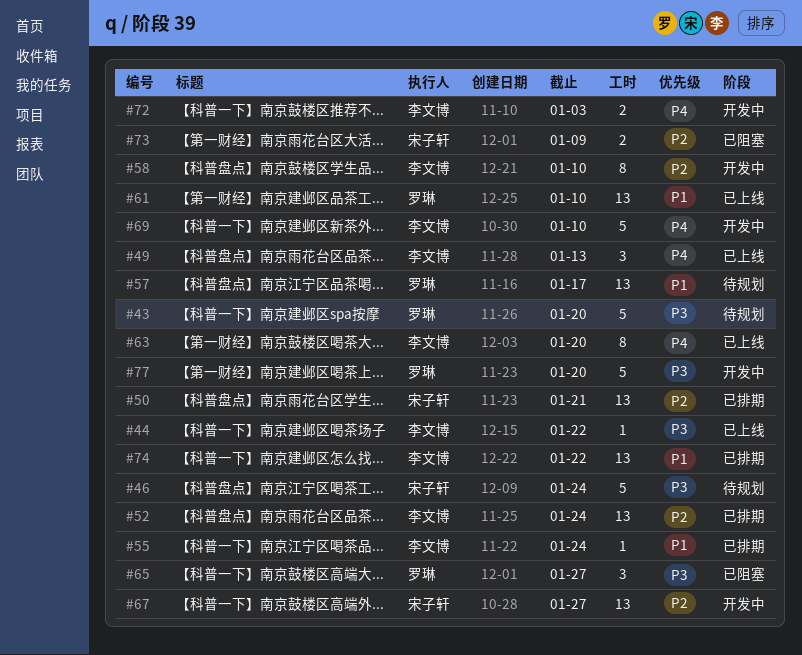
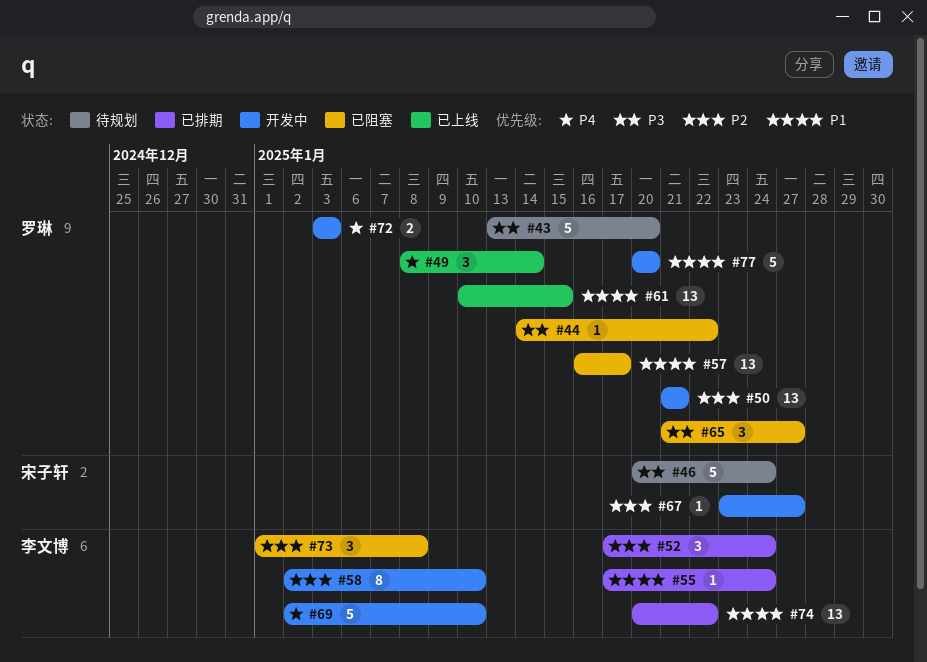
#44, status: 已上线 -> 已阻塞
#44, owner: 李文博 -> 罗琳
#49, owner: 李文博 -> 罗琳
#49, due: Jan 13 -> Jan 14
#50, status: 已排期 -> 开发中
#50, owner: 宋子轩 -> 罗琳
#52, estimate: 13 -> 3
#57, status: 待规划 -> 已阻塞
#61, due: Jan 10 -> Jan 15
#63: present -> none
#67, estimate: 13 -> 1
#72, owner: 李文博 -> 罗琳
#73, owner: 宋子轩 -> 李文博
#73, estimate: 2 -> 3
#73, due: Jan 9 -> Jan 8
#77, priority: P3 -> P1

